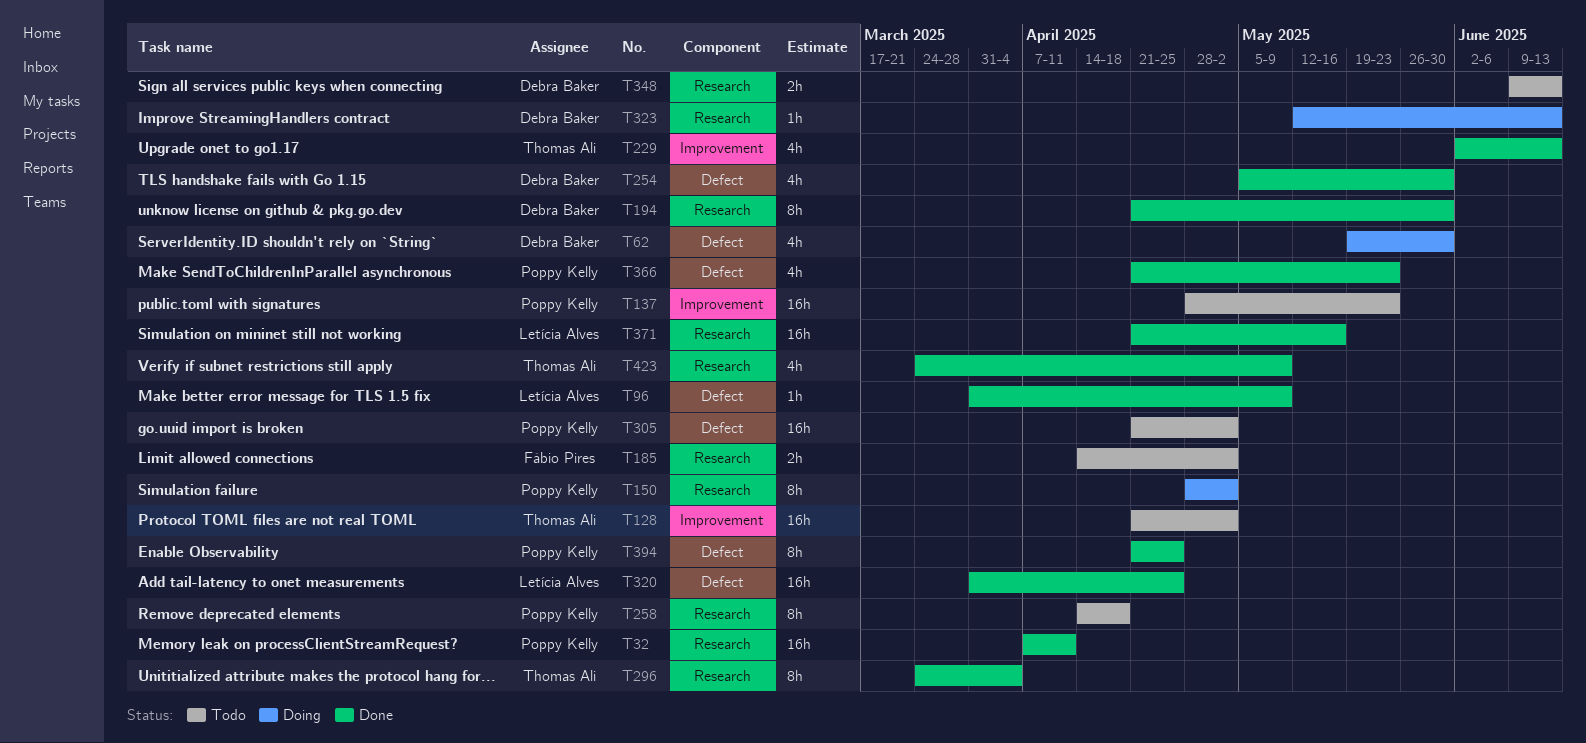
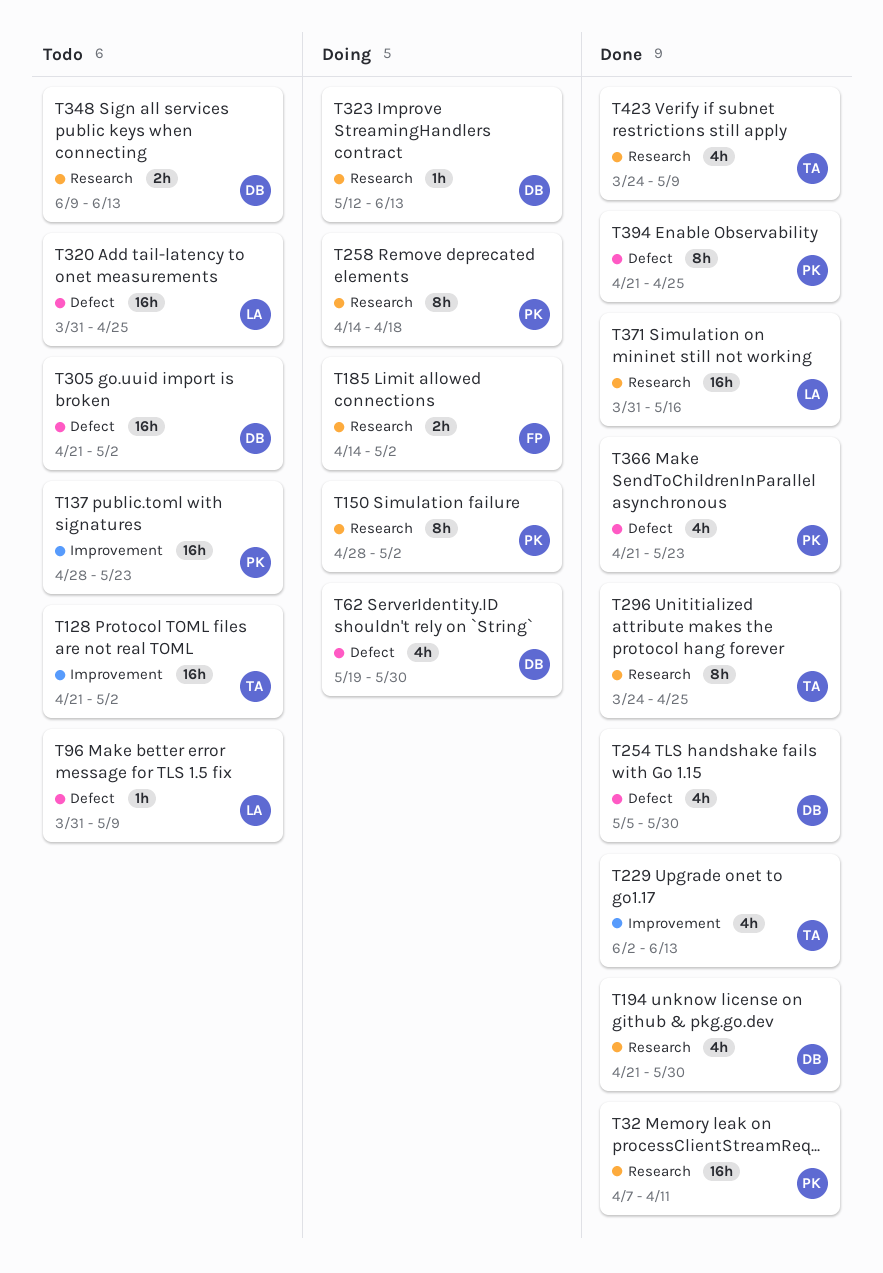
T96, status: Done -> Todo
T185, status: Todo -> Doing
T194, estimate: 8h -> 4h
T258, status: Todo -> Doing
T296, due: Apr 4 -> Apr 25
T305, owner: Poppy Kelly -> Debra Baker
T320, status: Done -> Todo
T371, start: Apr 21 -> Mar 31

